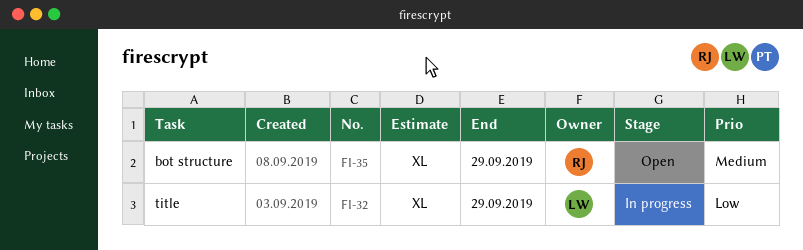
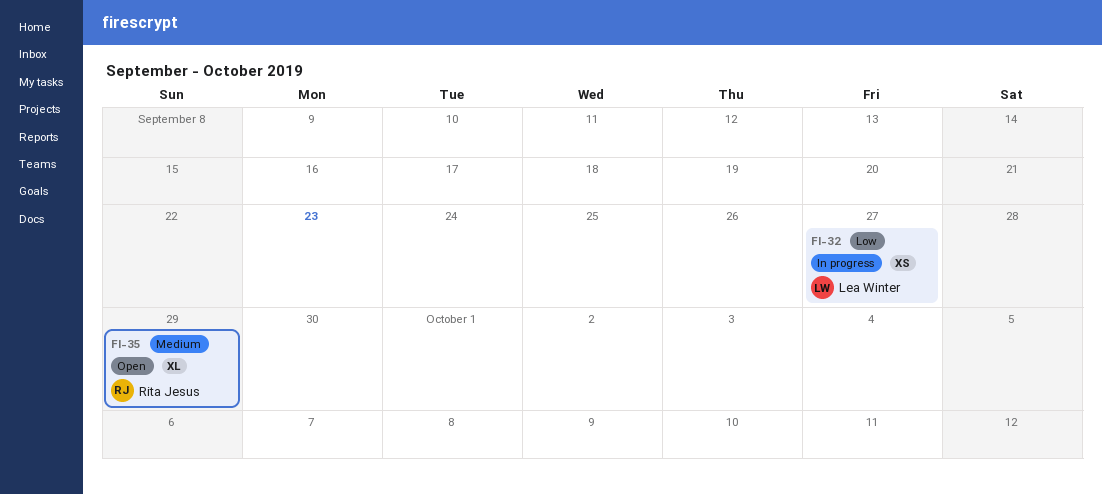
FI-32, estimate: XL -> XS
FI-32, due: Sep 29 -> Sep 27

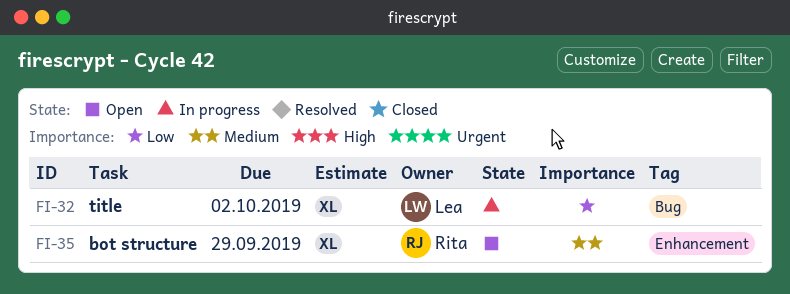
FI-32, estimate: XS -> XL
FI-32, due: Sep 27 -> Oct 2

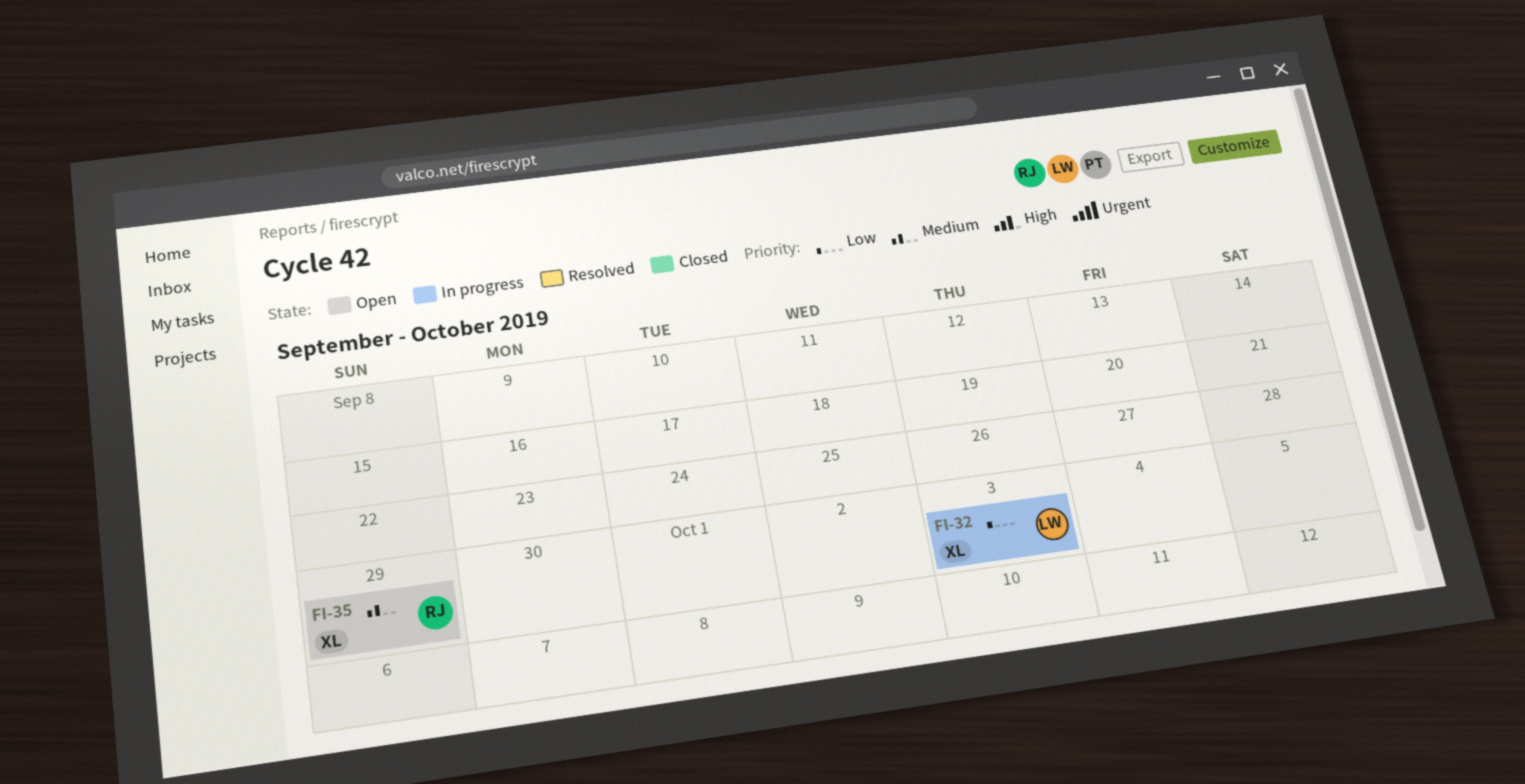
FI-32, due: Oct 2 -> Oct 3

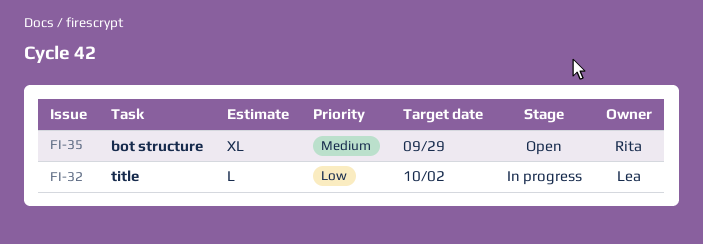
FI-32, estimate: XL -> L
FI-32, due: Oct 3 -> Oct 2

